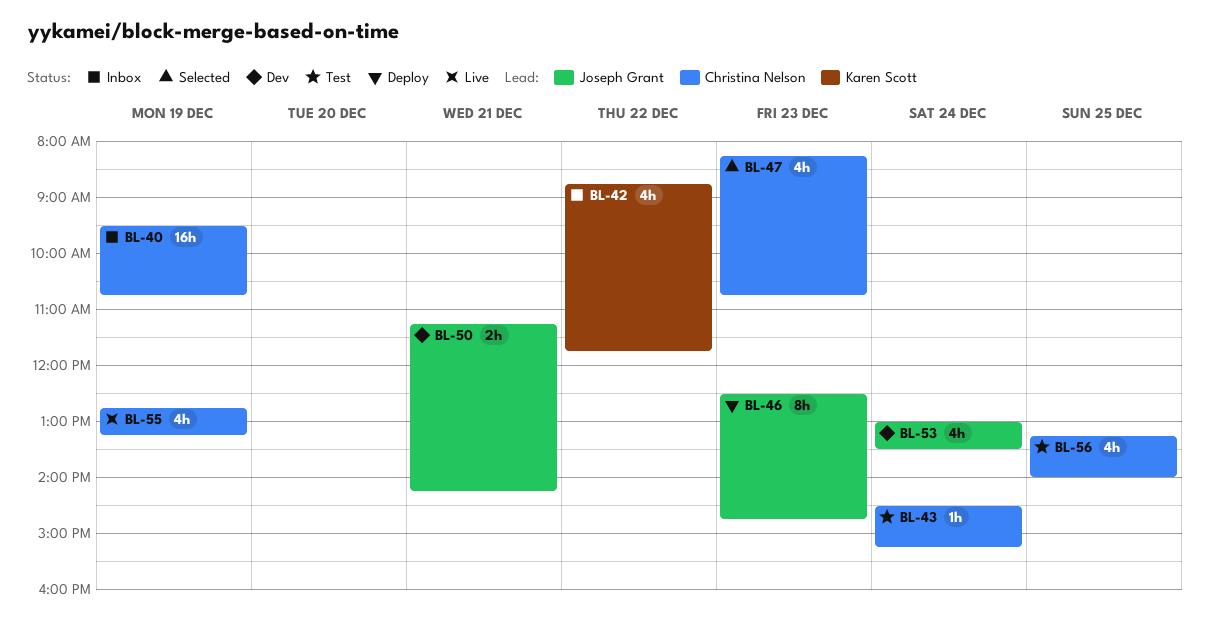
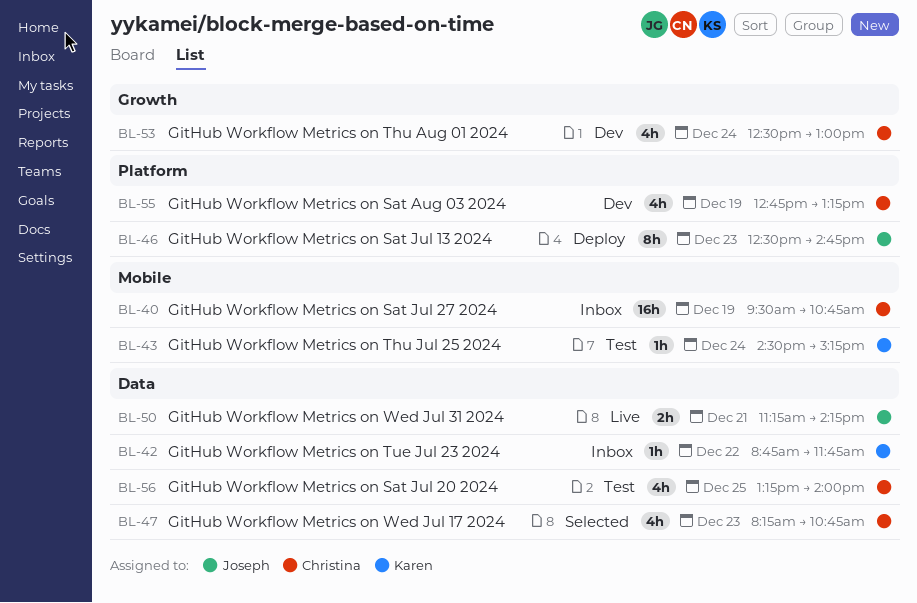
BL-42, estimate: 4h -> 1h
BL-43, owner: Christina Nelson -> Karen Scott
BL-50, status: Dev -> Live
BL-53, owner: Joseph Grant -> Christina Nelson
BL-53, begins: 13:00 -> 12:30
BL-53, ends: 13:30 -> 13:00
BL-55, status: Live -> Dev

